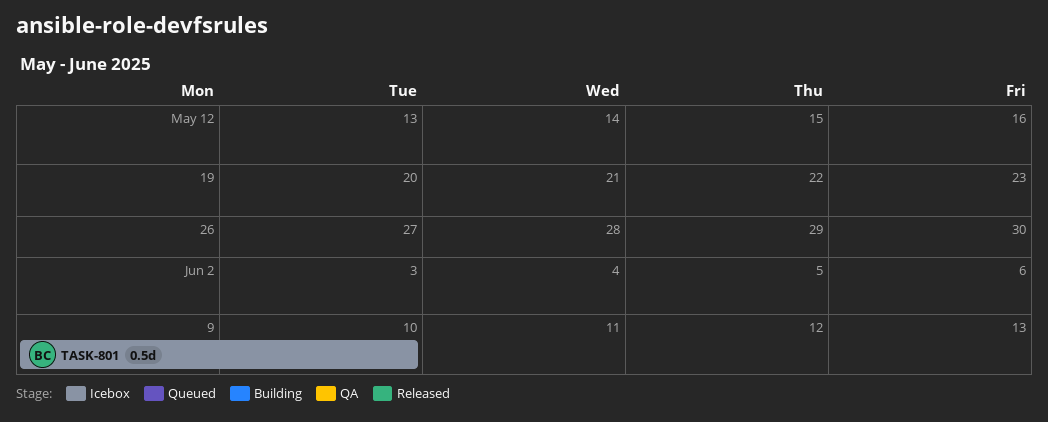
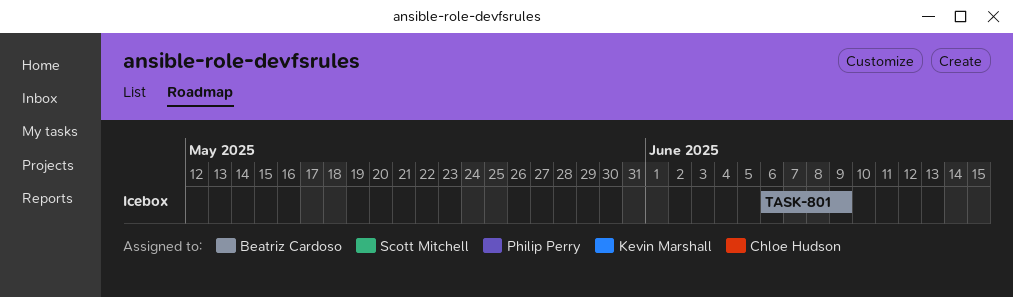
TASK-801, start: Jun 9 -> Jun 6
TASK-801, due: Jun 10 -> Jun 9

